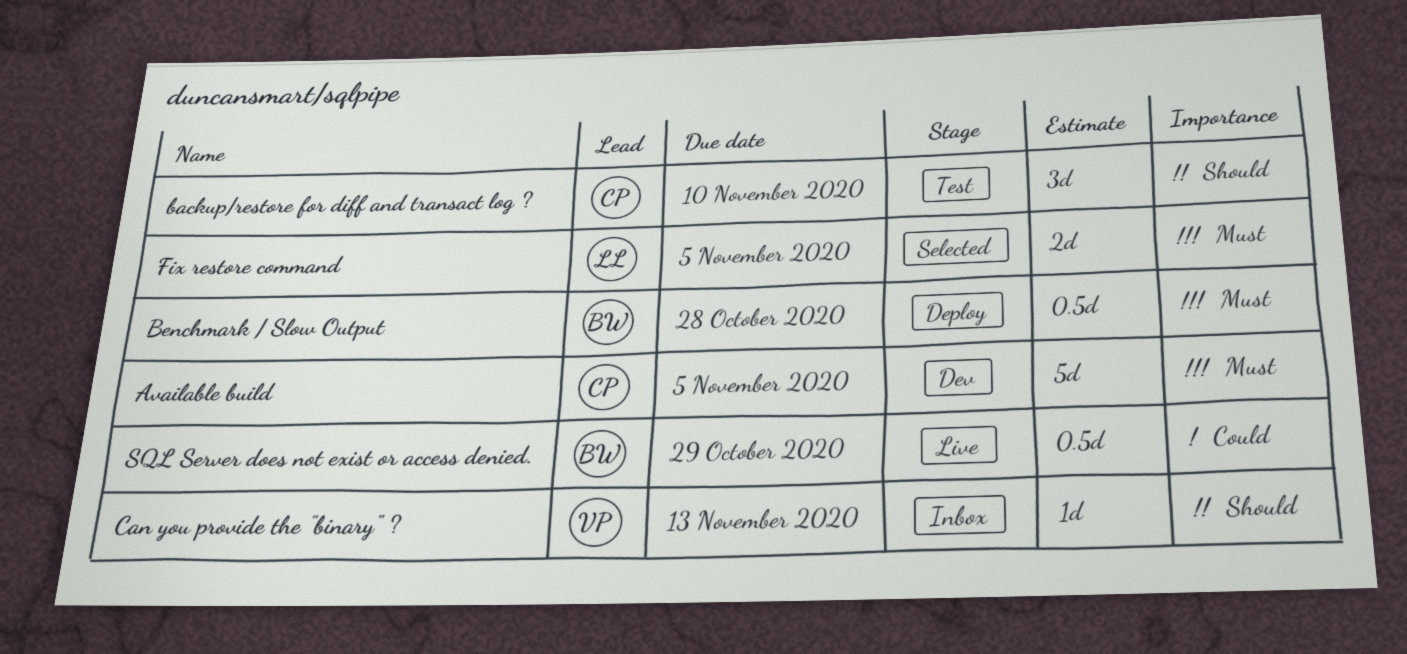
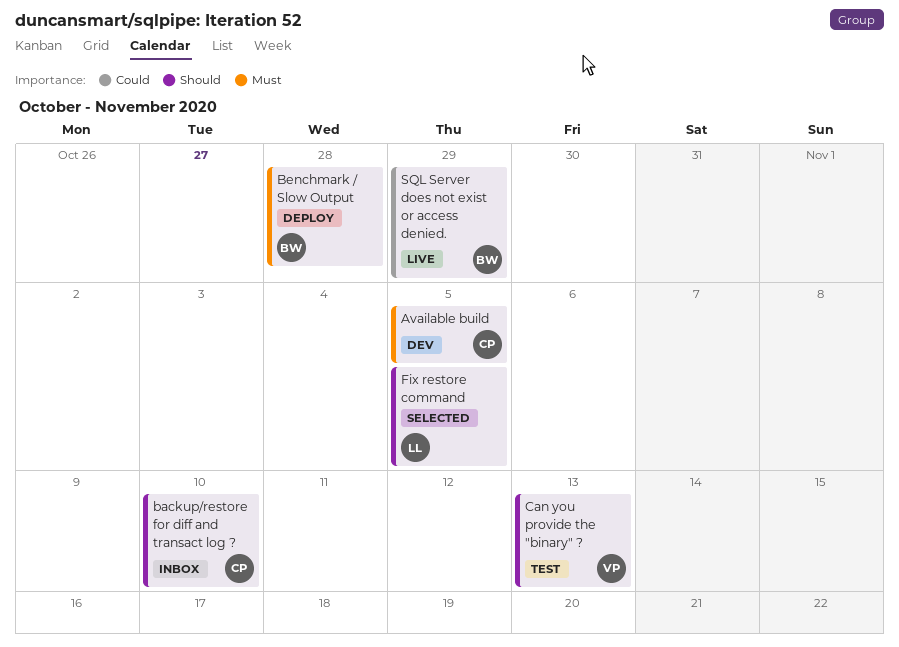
backup/restore for diff and transact log ?, status: Test -> Inbox
Can you provide the "binary" ?, status: Inbox -> Test
Fix restore command, priority: Must -> Should

